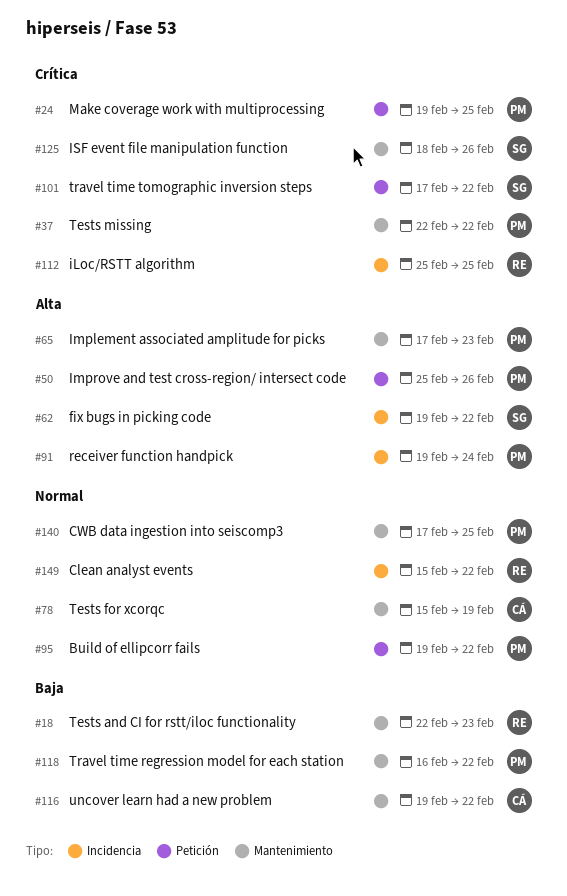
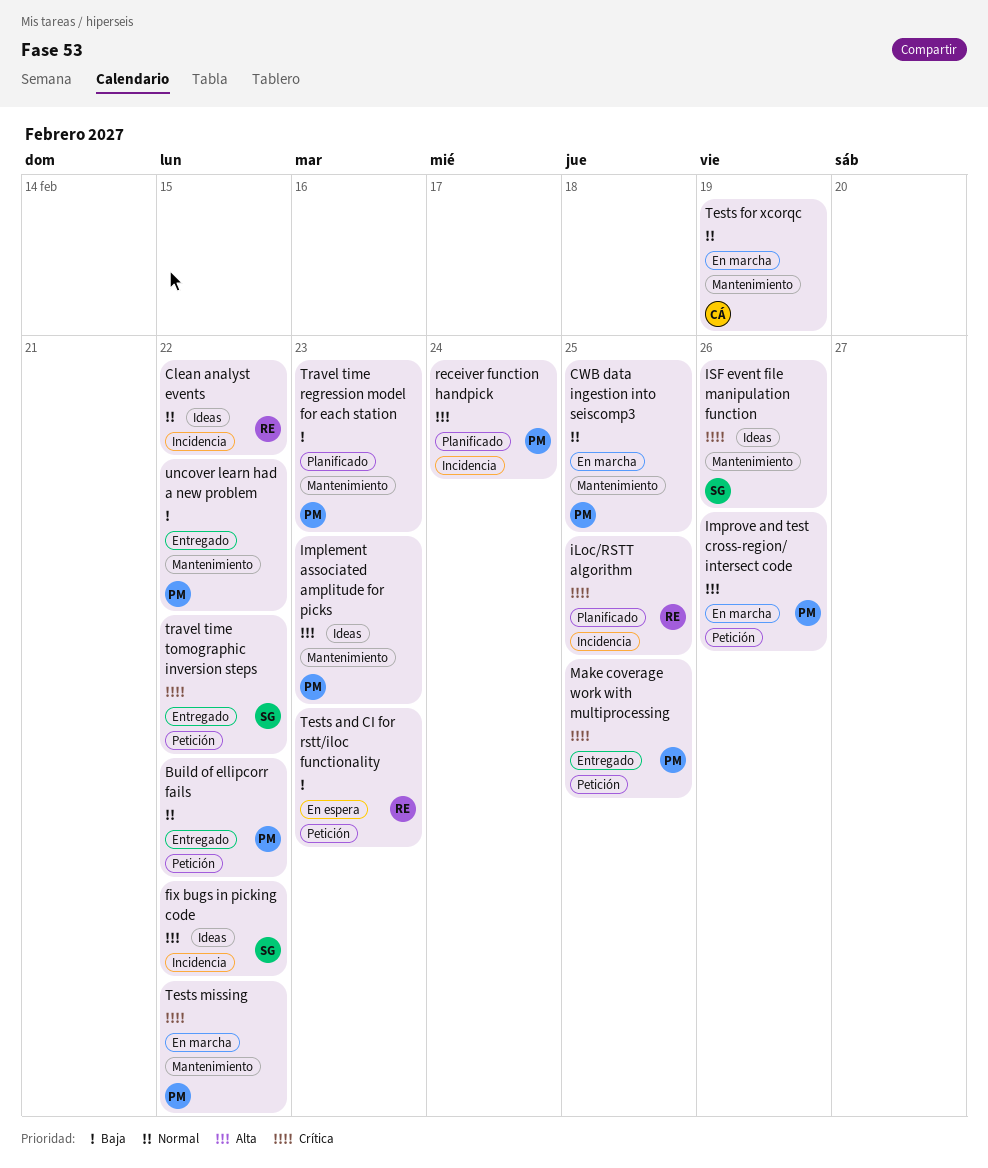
Tests and CI for rstt/iloc functionality, label: Mantenimiento -> Petición
Travel time regression model for each station, due: Feb 22 -> Feb 23
uncover learn had a new problem, owner: CÁ -> PM

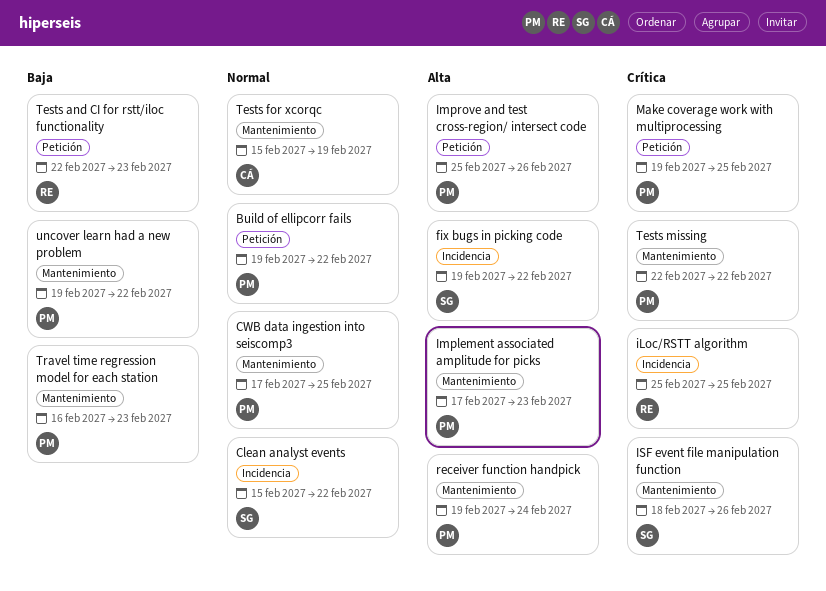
Clean analyst events, owner: RE -> SG
receiver function handpick, label: Incidencia -> Mantenimiento
travel time tomographic inversion steps: present -> none

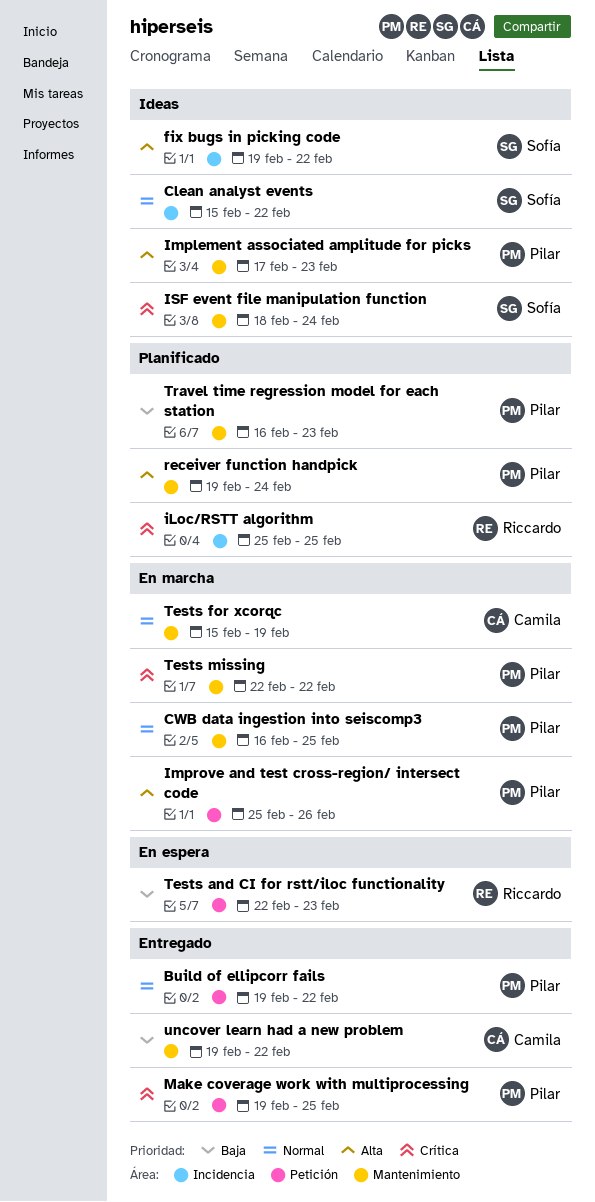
CWB data ingestion into seiscomp3, start: Feb 17 -> Feb 16
ISF event file manipulation function, due: Feb 26 -> Feb 24
uncover learn had a new problem, owner: Pilar -> Camila

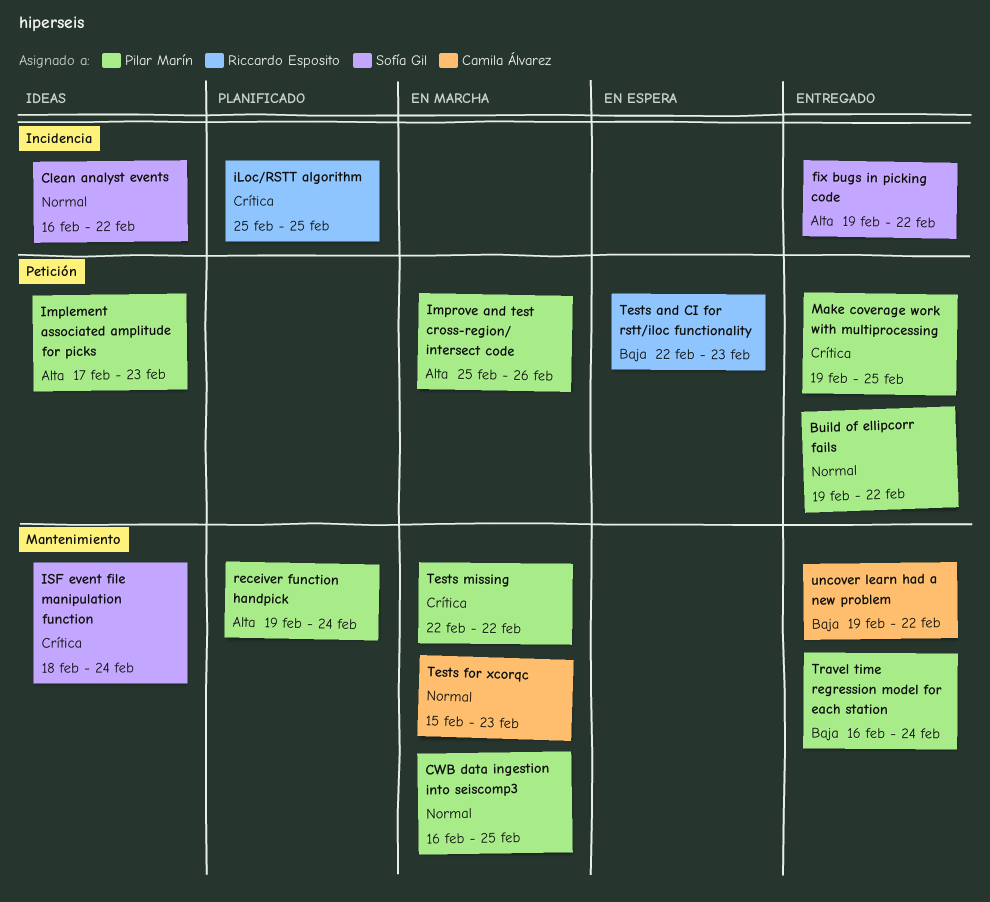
Clean analyst events, start: Feb 15 -> Feb 16
fix bugs in picking code, status: Ideas -> Entregado
Implement associated amplitude for picks, label: Mantenimiento -> Petición
Tests for xcorqc, due: Feb 19 -> Feb 23
Travel time regression model for each station, status: Planificado -> Entregado
Travel time regression model for each station, due: Feb 23 -> Feb 24

